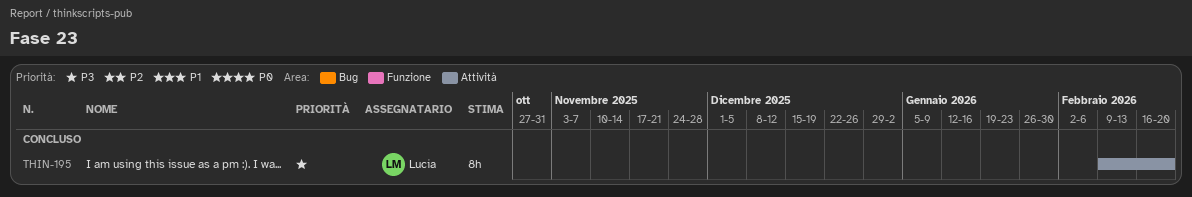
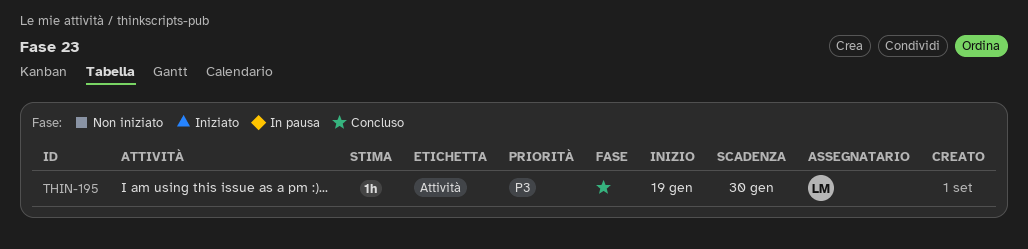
THIN-195, estimate: 8h -> 1h
THIN-195, start: Feb 9 -> Jan 19
THIN-195, due: Feb 20 -> Jan 30

